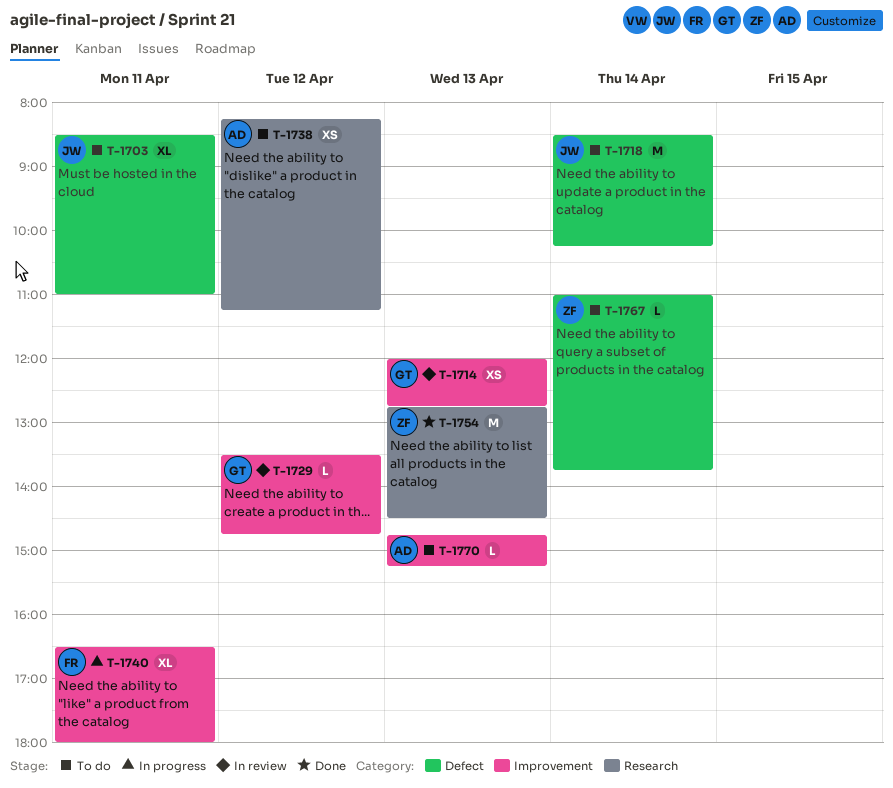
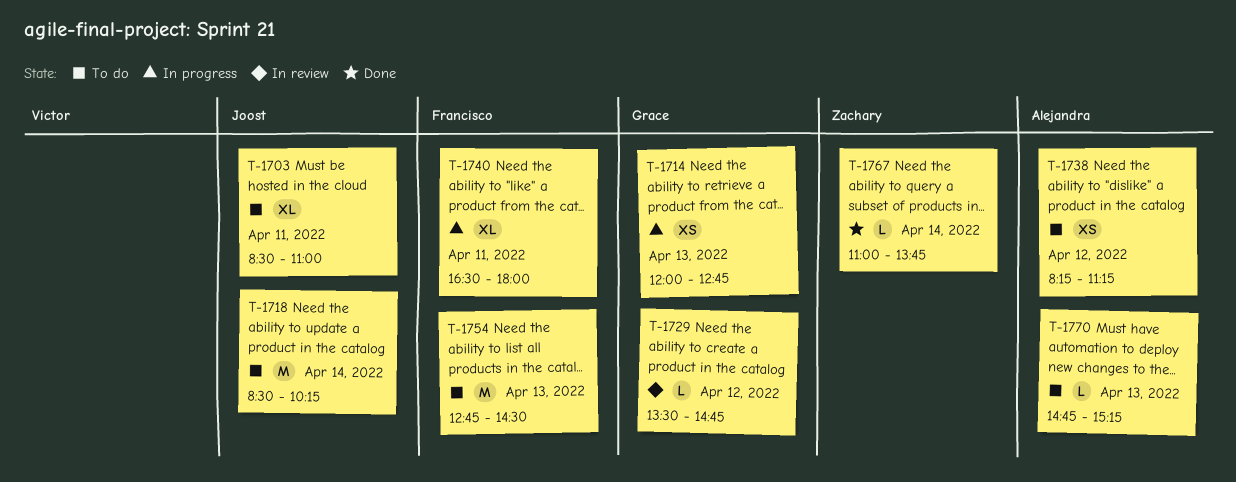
T-1714, status: In review -> In progress
T-1754, status: Done -> To do
T-1754, owner: Zachary -> Francisco
T-1767, status: To do -> Done

